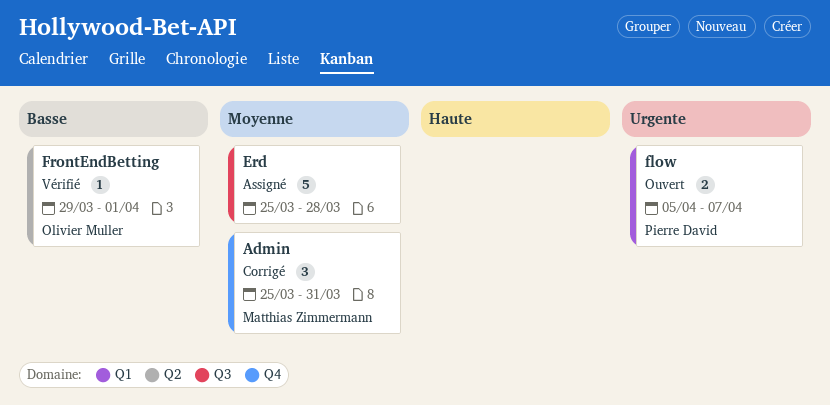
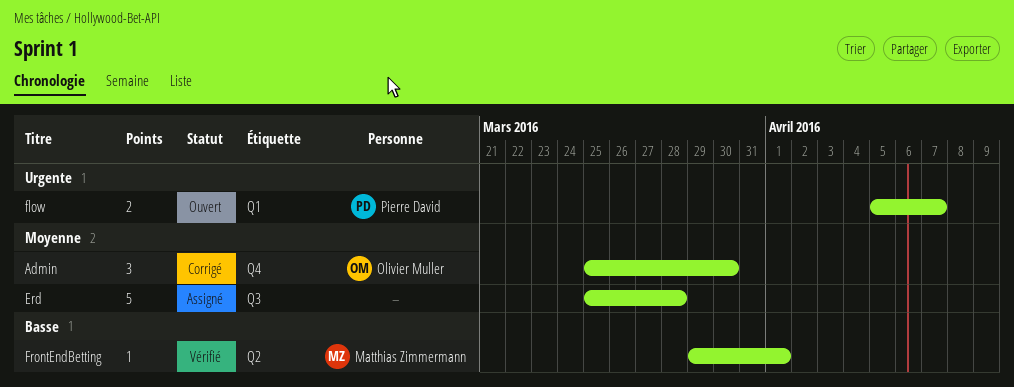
Admin, owner: Matthias Zimmermann -> Olivier Muller
Admin, due: Mar 31 -> Mar 30
FrontEndBetting, owner: Olivier Muller -> Matthias Zimmermann

